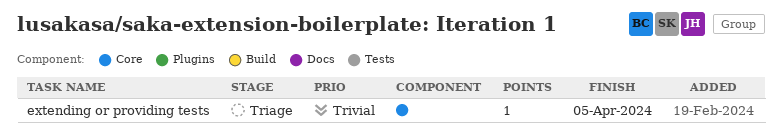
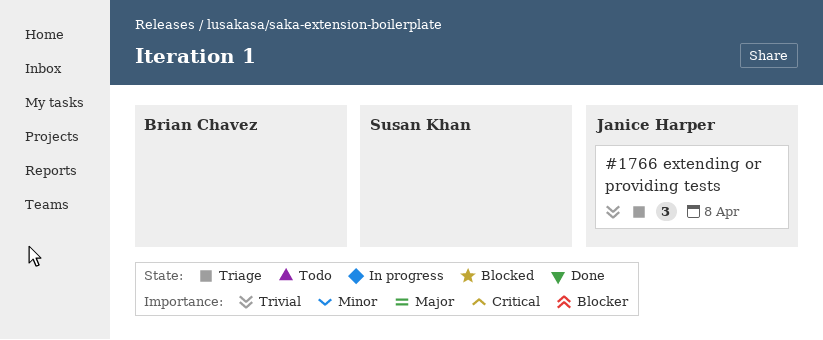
extending or providing tests, estimate: 1 -> 3
extending or providing tests, due: Apr 5 -> Apr 8

